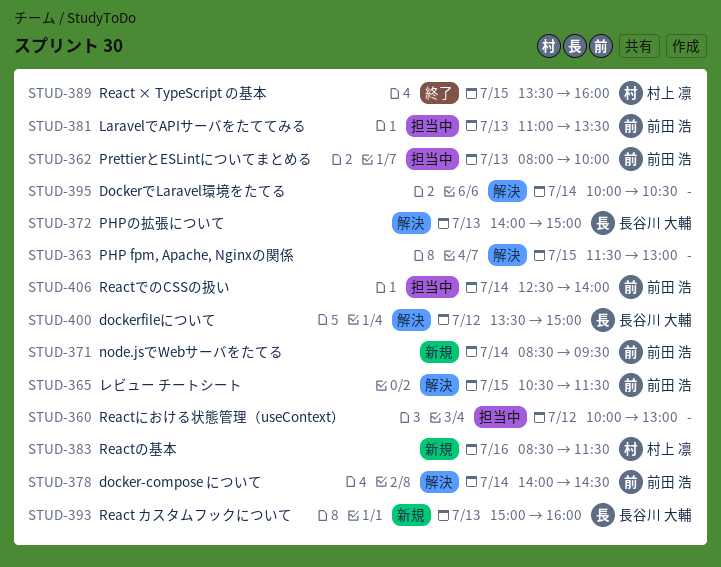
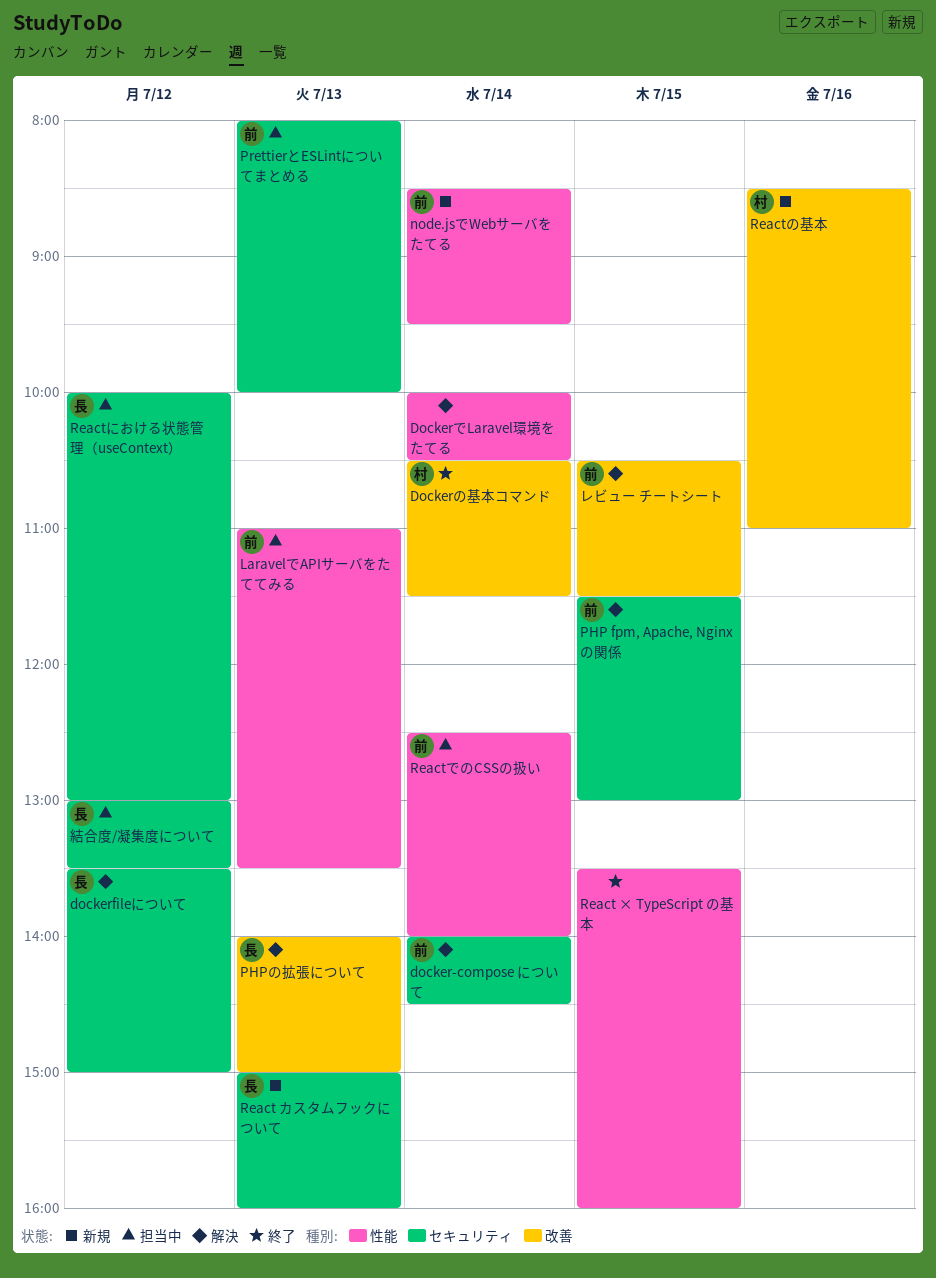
Dockerの基本コマンド: none -> present
PHP fpm, Apache, Nginxの関係, owner: none -> 前田 浩
React × TypeScript の基本, owner: 村上 凛 -> none
Reactにおける状態管理（useContext）, owner: none -> 長谷川 大輔
Reactの基本, ends: 11:30 -> 11:00
結合度/凝集度について: none -> present

